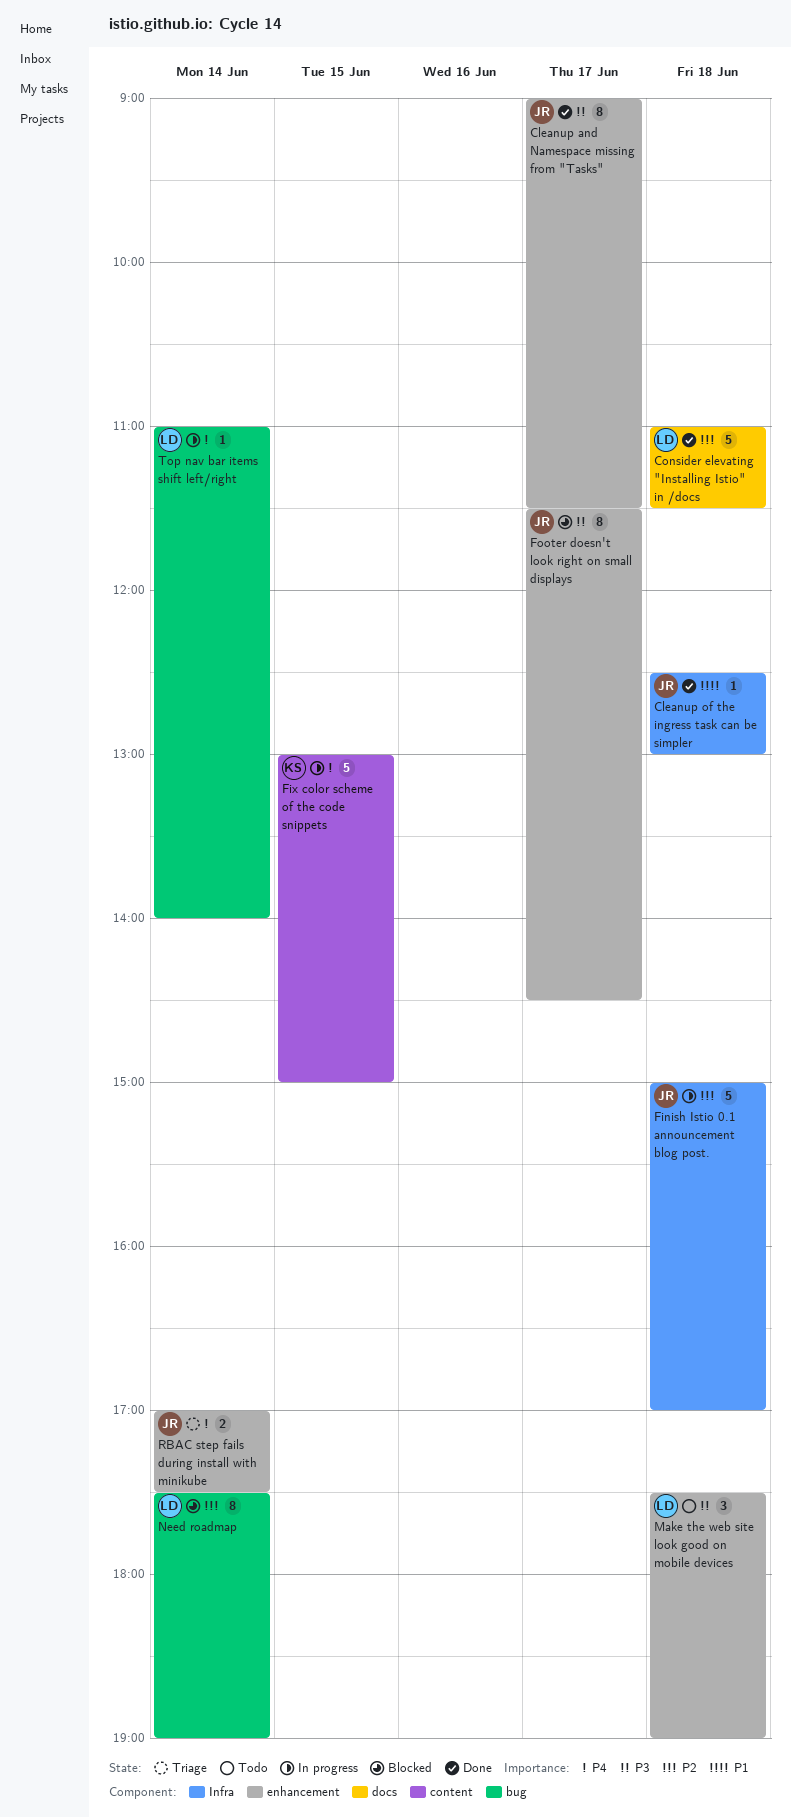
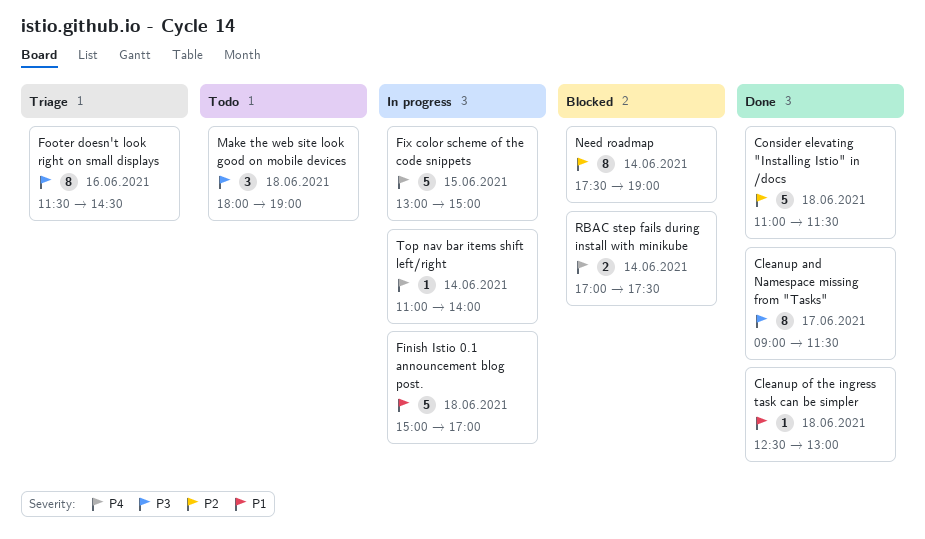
Finish Istio 0.1 announcement blog post., priority: P2 -> P1
Footer doesn't look right on small displays, status: Blocked -> Triage
Footer doesn't look right on small displays, day: Jun 17 -> Jun 16
Make the web site look good on mobile devices, begins: 17:30 -> 18:00
RBAC step fails during install with minikube, status: Triage -> Blocked

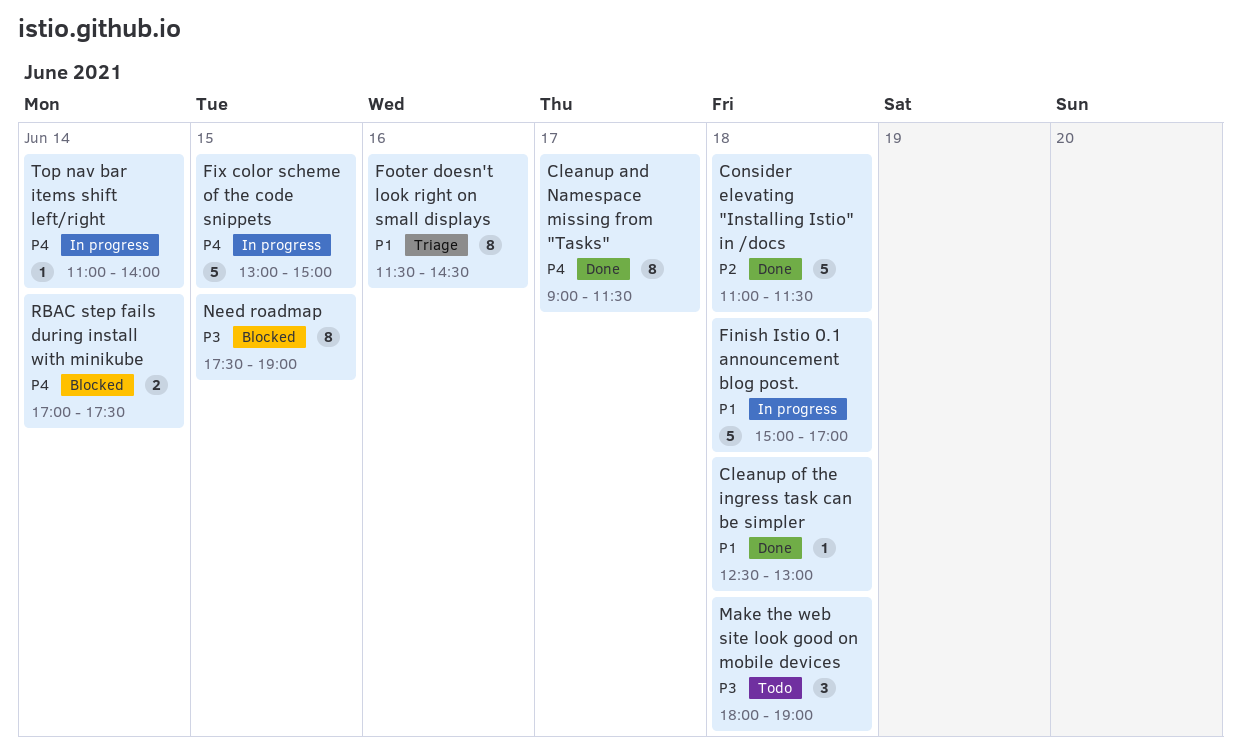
Cleanup and Namespace missing from "Tasks", priority: P3 -> P4
Footer doesn't look right on small displays, priority: P3 -> P1
Need roadmap, priority: P2 -> P3
Need roadmap, day: Jun 14 -> Jun 15

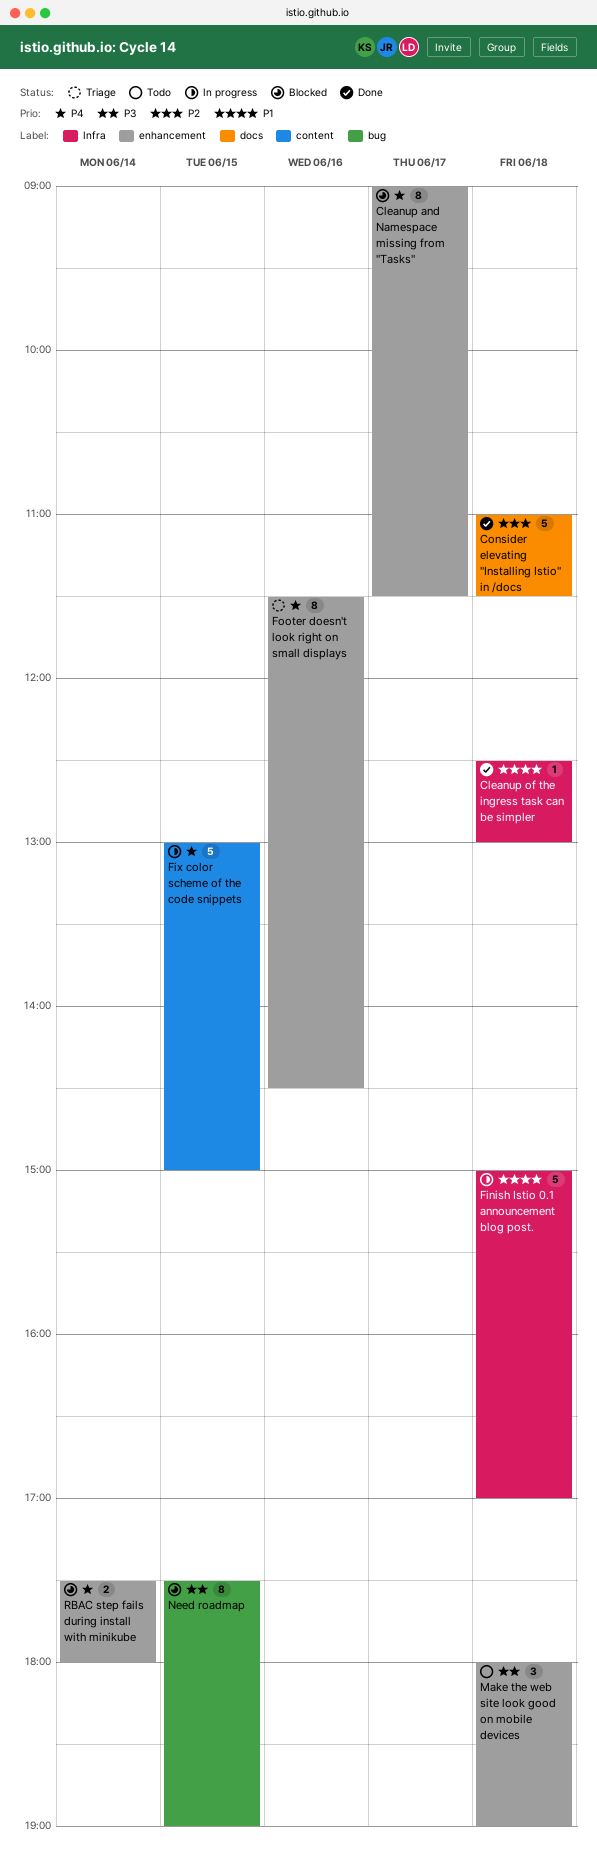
Cleanup and Namespace missing from "Tasks", status: Done -> Blocked
Footer doesn't look right on small displays, priority: P1 -> P4
RBAC step fails during install with minikube, begins: 17:00 -> 17:30
RBAC step fails during install with minikube, ends: 17:30 -> 18:00
Top nav bar items shift left/right: present -> none

